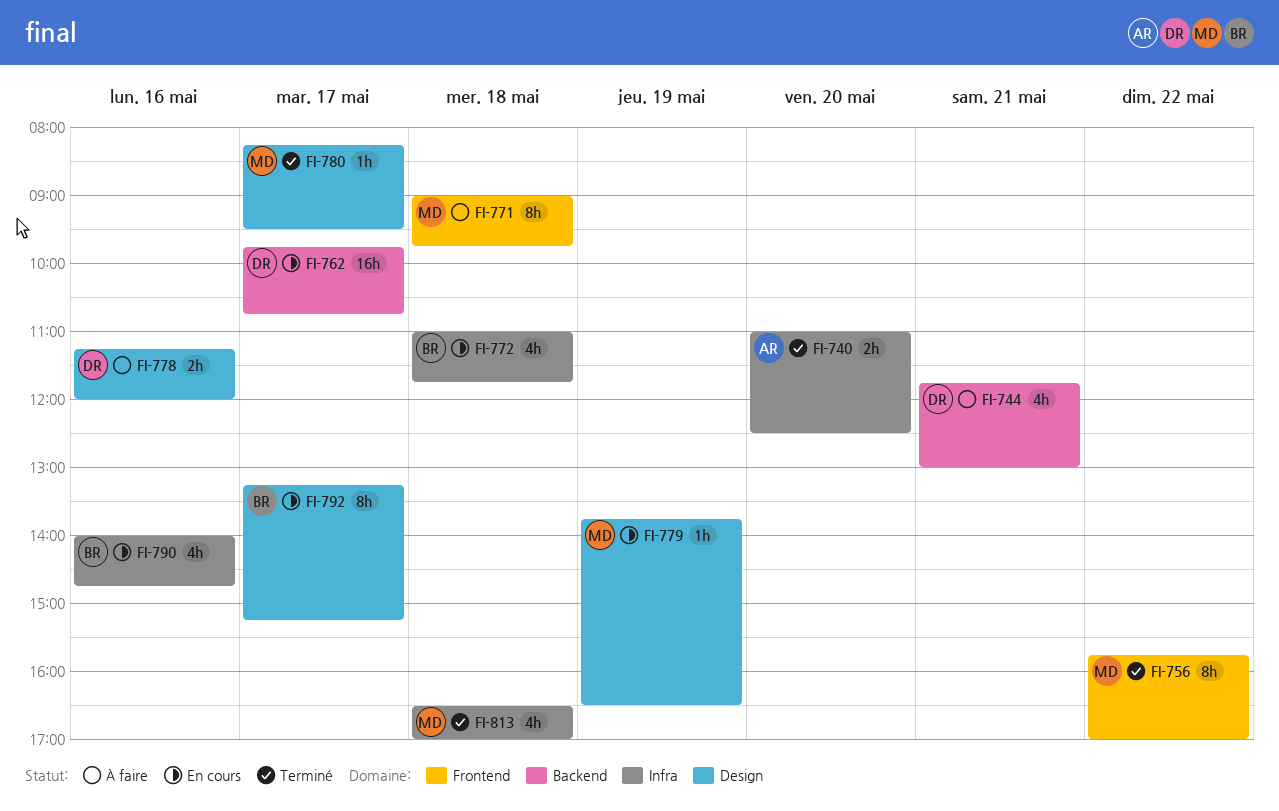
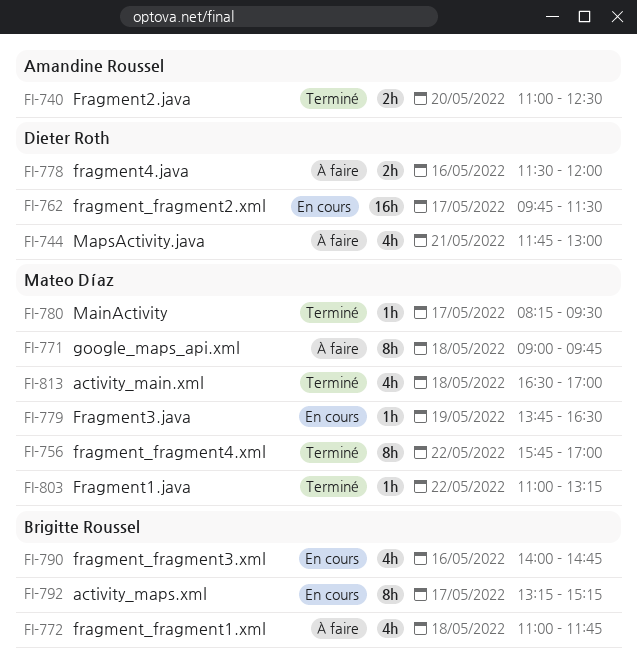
FI-762, ends: 10:45 -> 11:30
FI-772, status: En cours -> À faire
FI-778, begins: 11:15 -> 11:30
FI-803: none -> present

